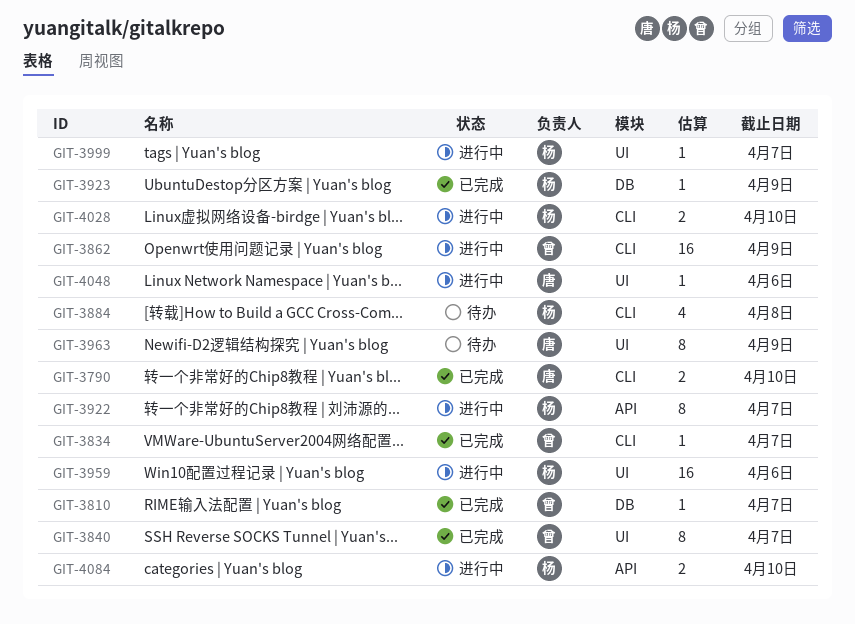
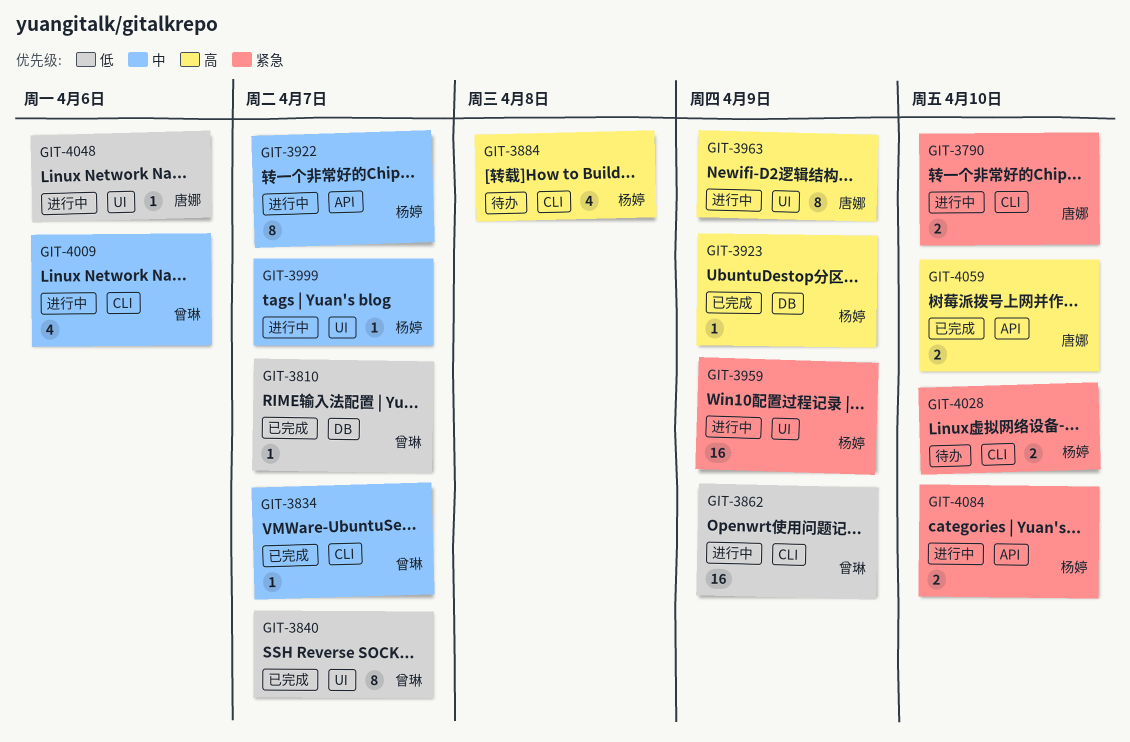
GIT-3790, status: 已完成 -> 进行中
GIT-3959, due: Apr 6 -> Apr 9
GIT-3963, status: 待办 -> 进行中
GIT-4009: none -> present
GIT-4028, status: 进行中 -> 待办
GIT-4059: none -> present

